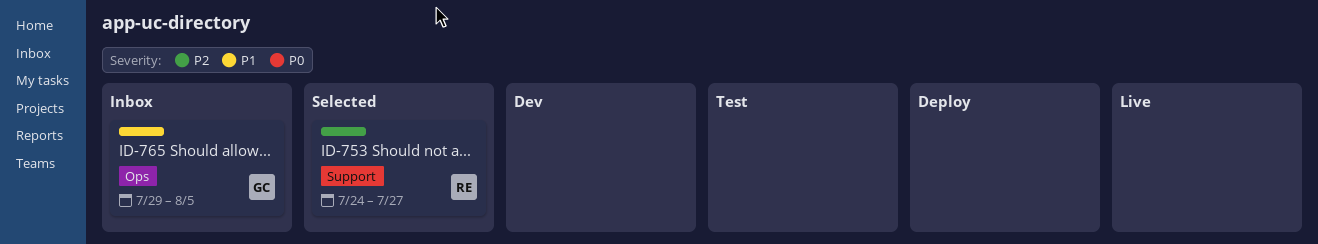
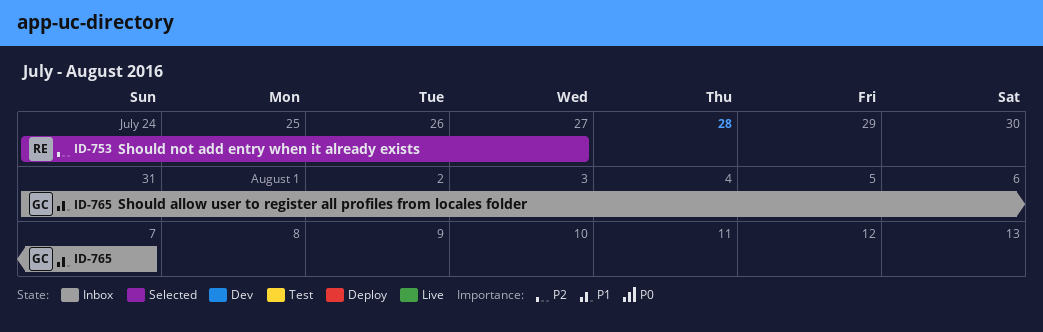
ID-765, start: Jul 29 -> Jul 31
ID-765, due: Aug 5 -> Aug 7

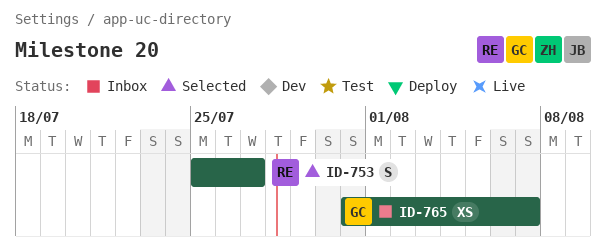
ID-753, start: Jul 24 -> Jul 25

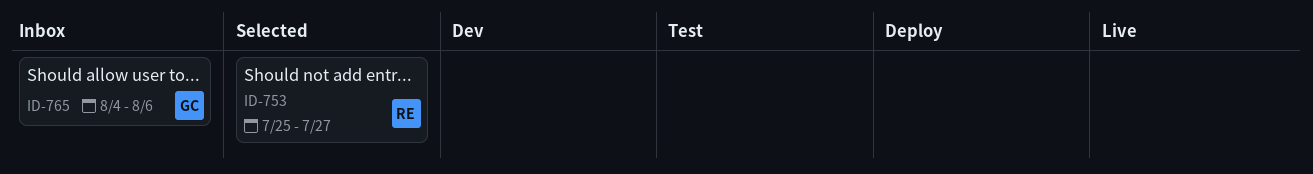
ID-765, start: Jul 31 -> Aug 4
ID-765, due: Aug 7 -> Aug 6

